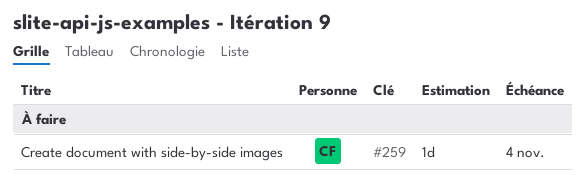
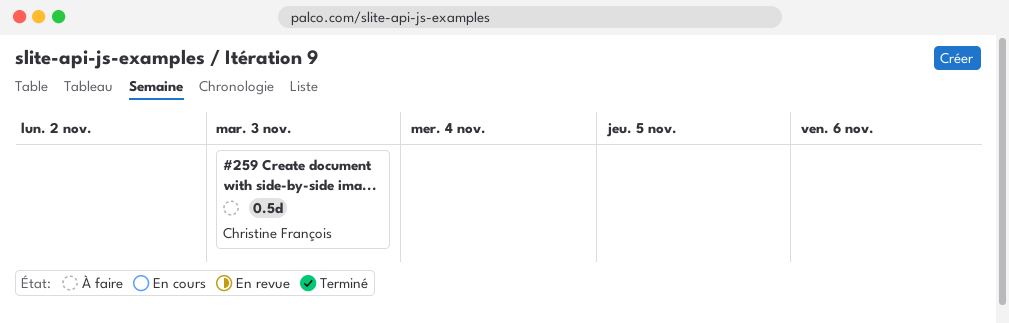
#259, estimate: 1d -> 0.5d
#259, due: Nov 4 -> Nov 3

